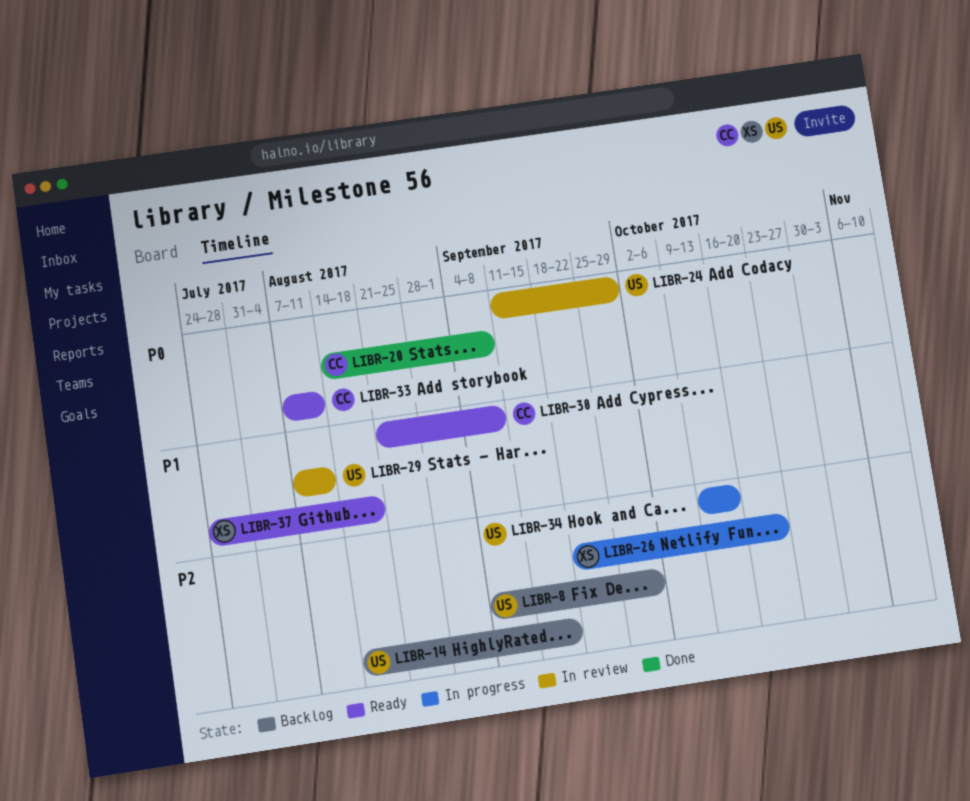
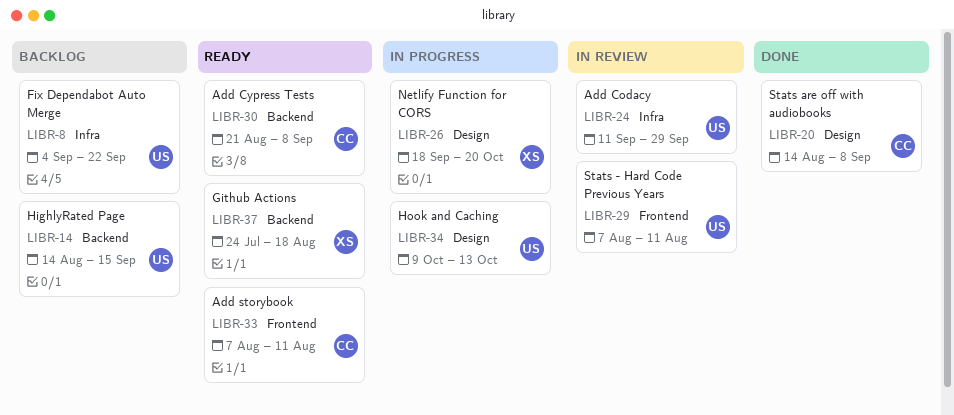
LIBR-8, due: Sep 29 -> Sep 22

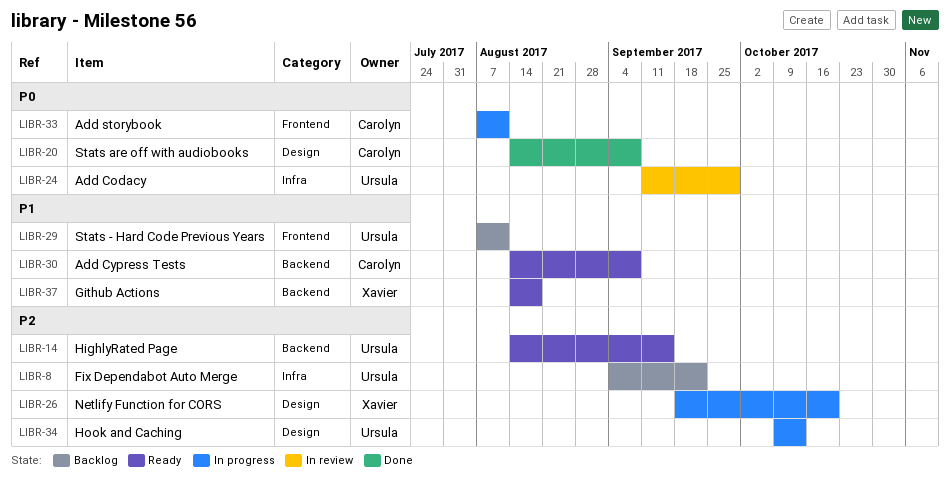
LIBR-14, status: Backlog -> Ready
LIBR-29, status: In review -> Backlog
LIBR-30, start: Aug 21 -> Aug 14
LIBR-33, status: Ready -> In progress
LIBR-37, start: Jul 24 -> Aug 14

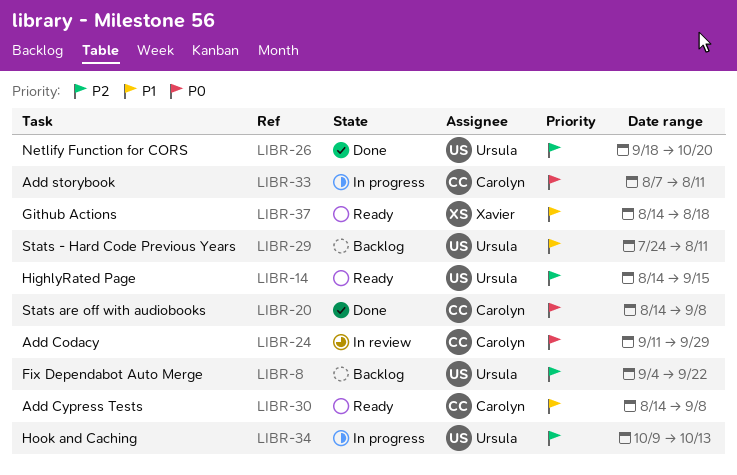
LIBR-24, owner: Ursula -> Carolyn
LIBR-26, status: In progress -> Done
LIBR-26, owner: Xavier -> Ursula
LIBR-29, start: Aug 7 -> Jul 24

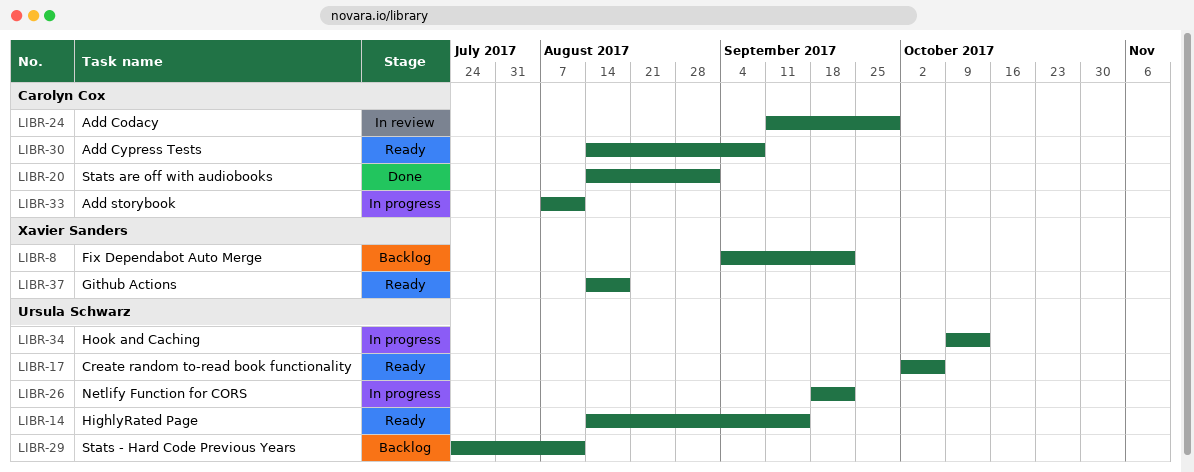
LIBR-8, owner: Ursula Schwarz -> Xavier Sanders
LIBR-17: none -> present
LIBR-20, due: Sep 8 -> Sep 1
LIBR-26, status: Done -> In progress
LIBR-26, due: Oct 20 -> Sep 22

